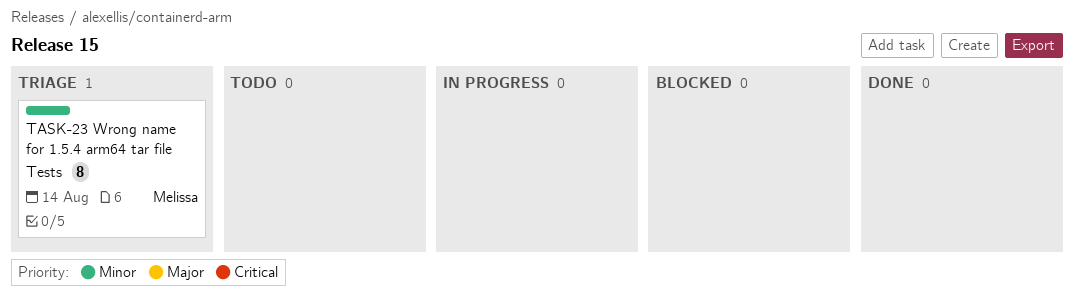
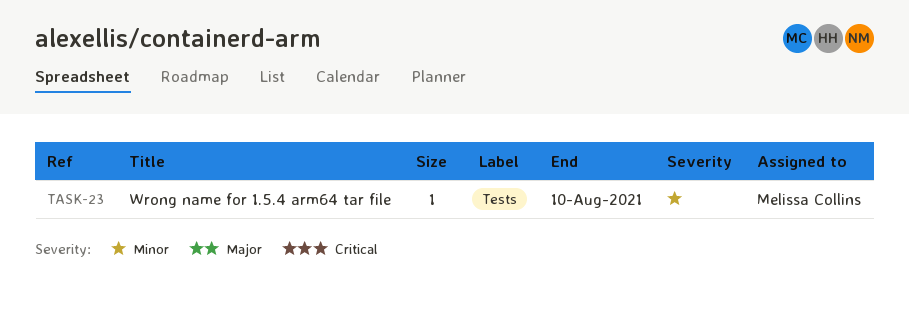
TASK-23, estimate: 8 -> 1
TASK-23, due: Aug 14 -> Aug 10

